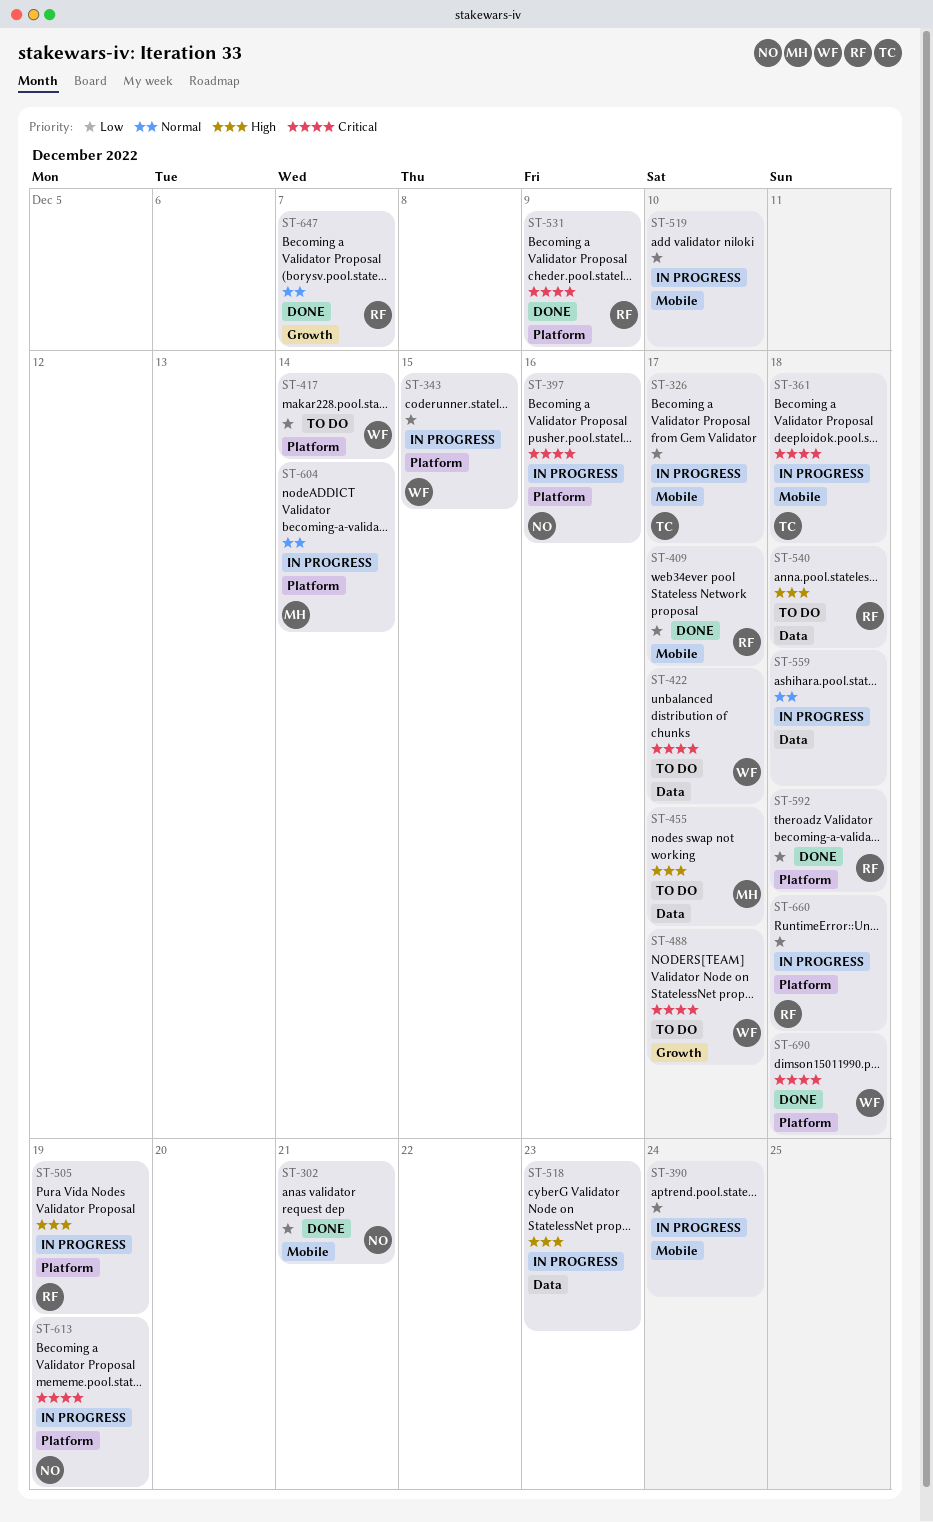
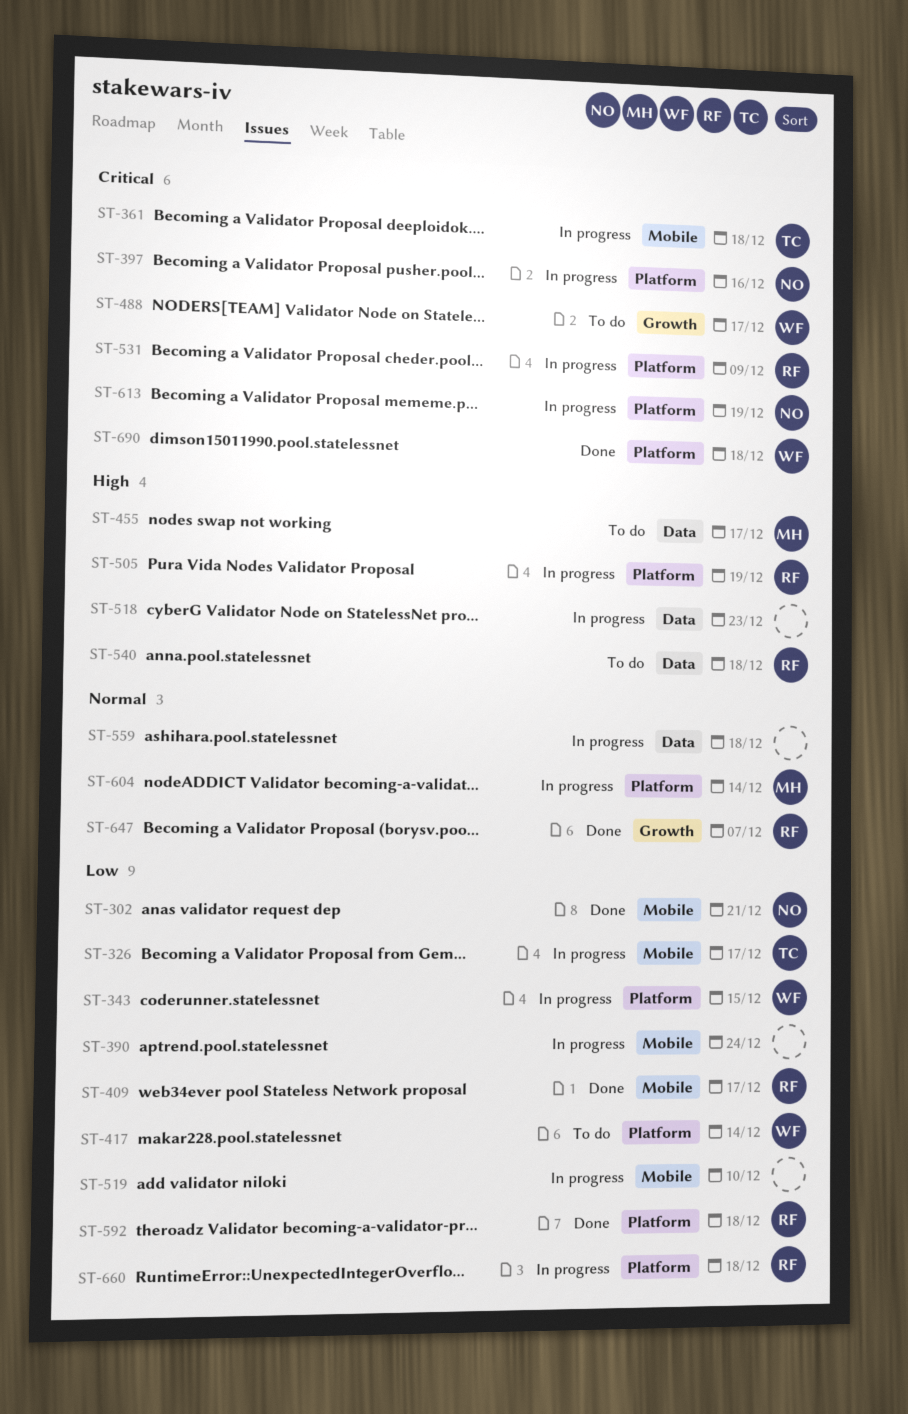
ST-422: present -> none
ST-531, status: Done -> In progress

